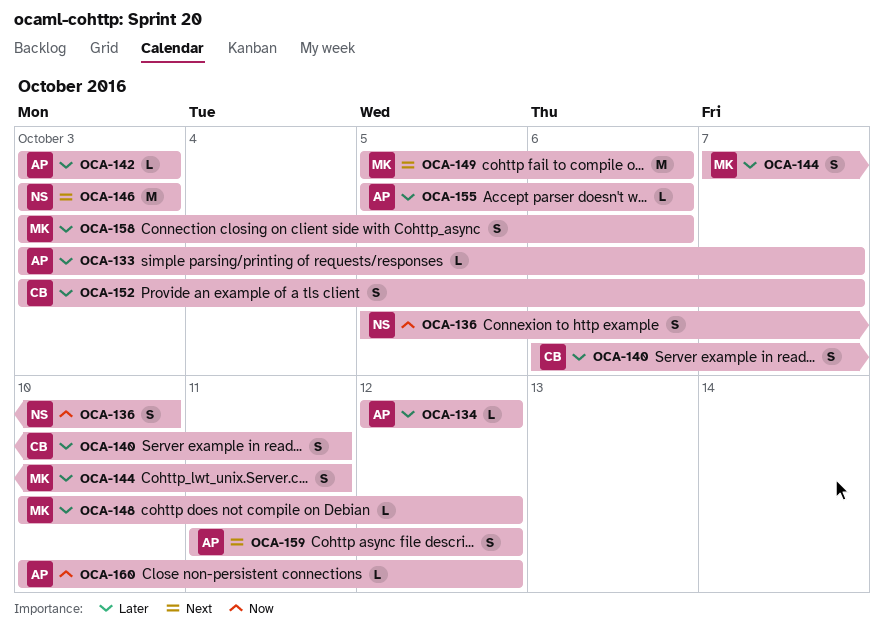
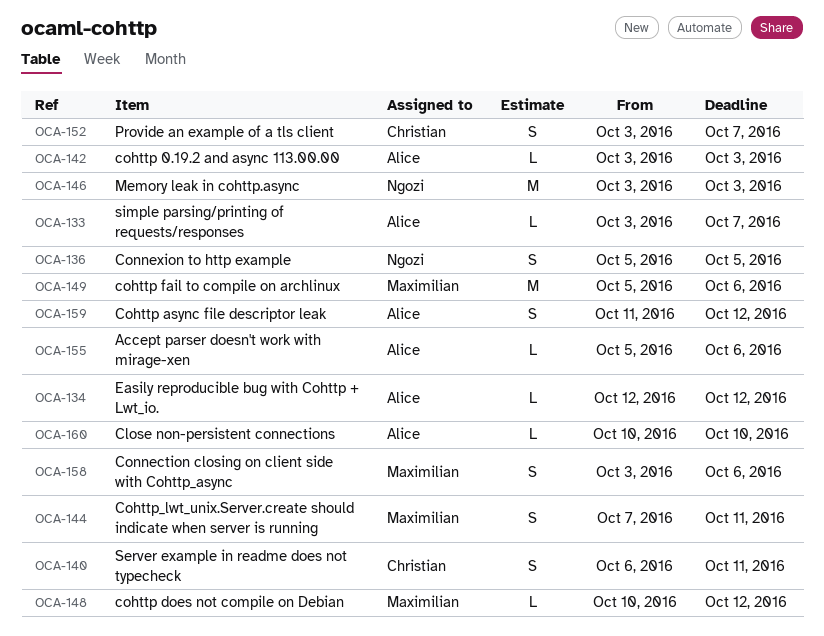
OCA-136, due: Oct 10 -> Oct 5
OCA-160, due: Oct 12 -> Oct 10

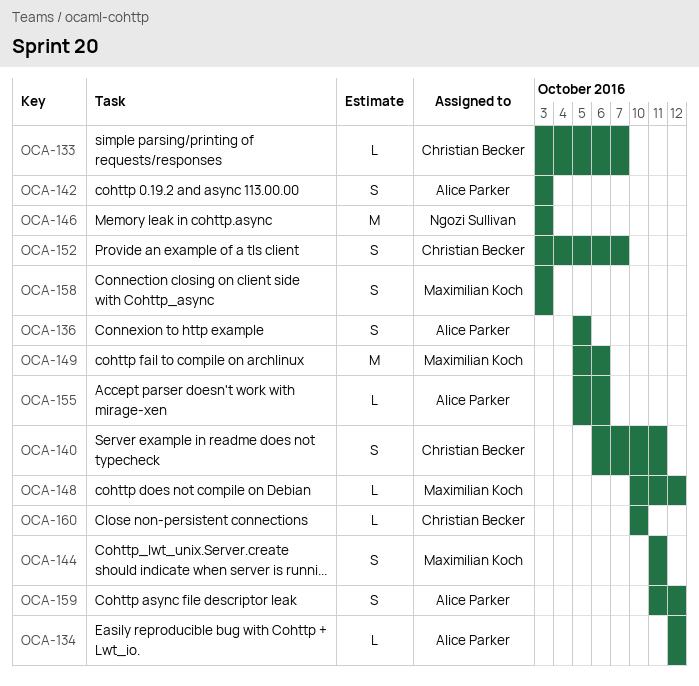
OCA-133, owner: Alice Parker -> Christian Becker
OCA-136, owner: Ngozi Sullivan -> Alice Parker
OCA-142, estimate: L -> S
OCA-144, start: Oct 7 -> Oct 11
OCA-158, due: Oct 6 -> Oct 3
OCA-160, owner: Alice Parker -> Christian Becker

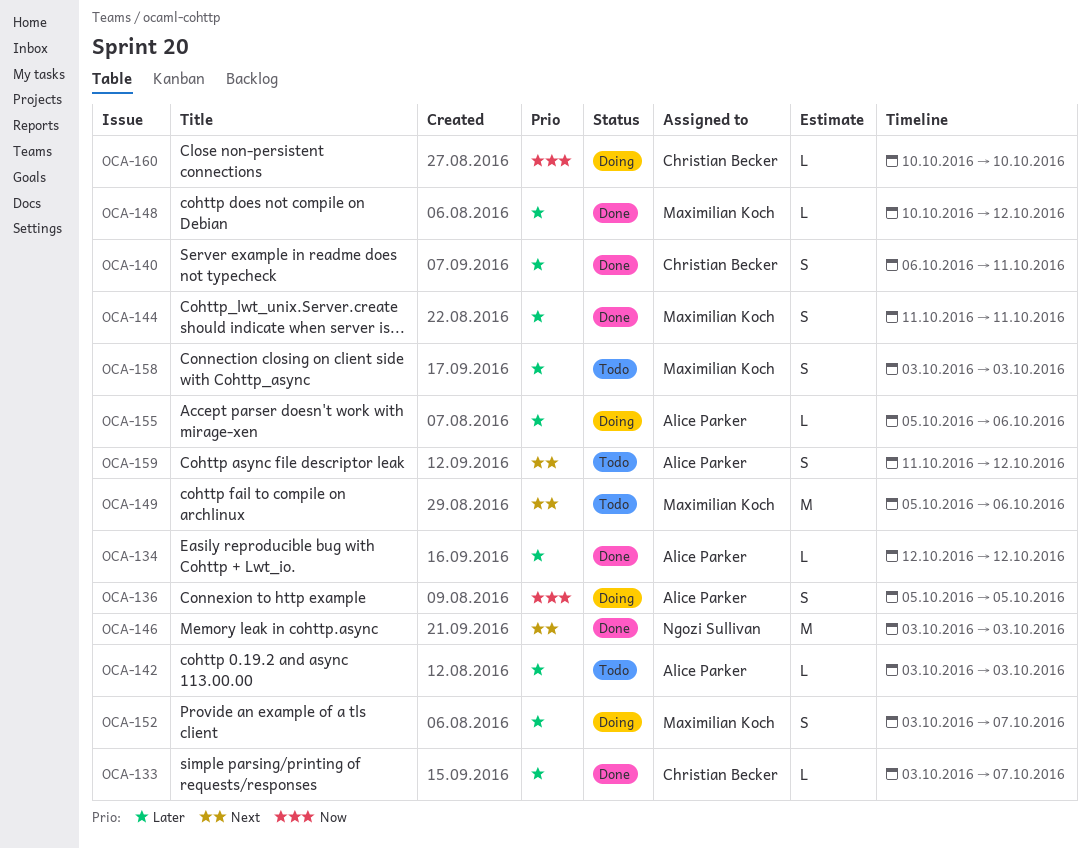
OCA-142, estimate: S -> L
OCA-152, owner: Christian Becker -> Maximilian Koch

